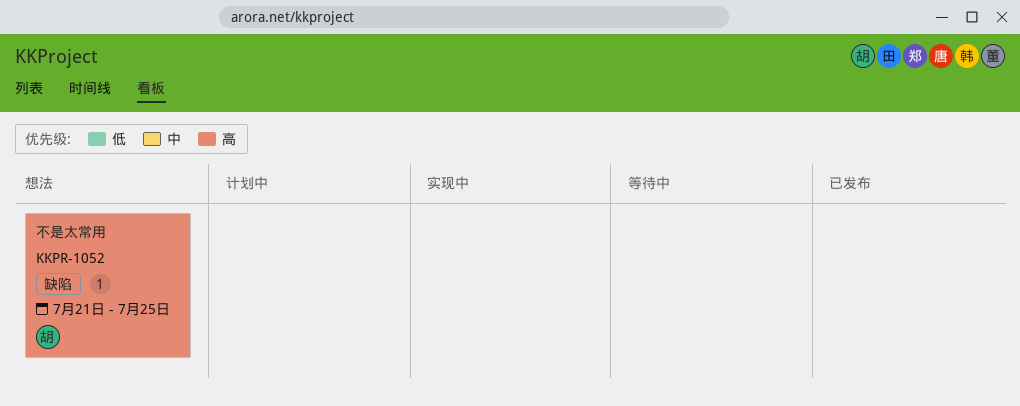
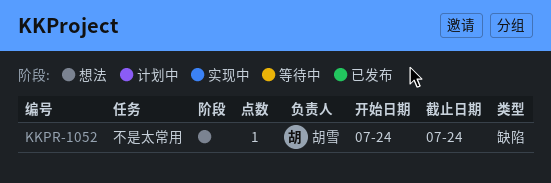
KKPR-1052, start: Jul 21 -> Jul 24
KKPR-1052, due: Jul 25 -> Jul 24

